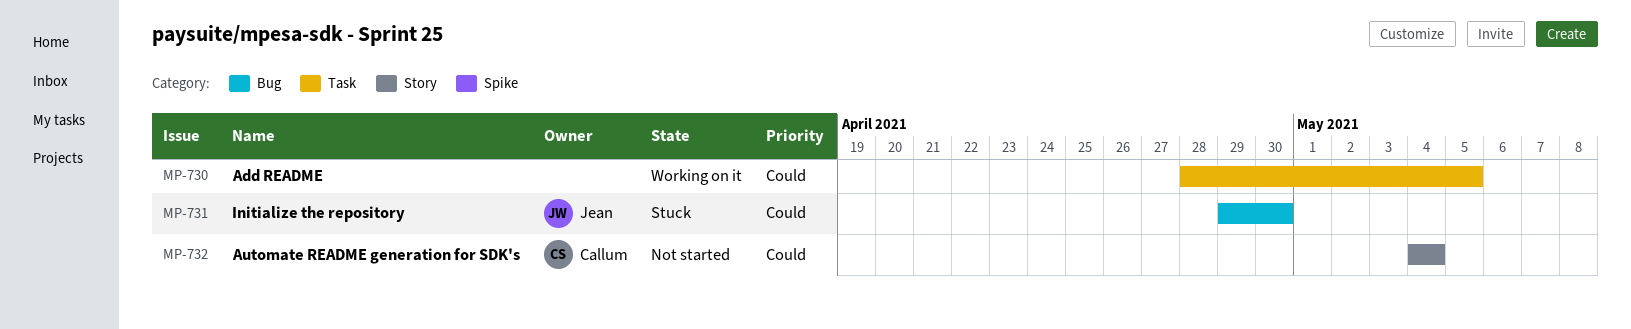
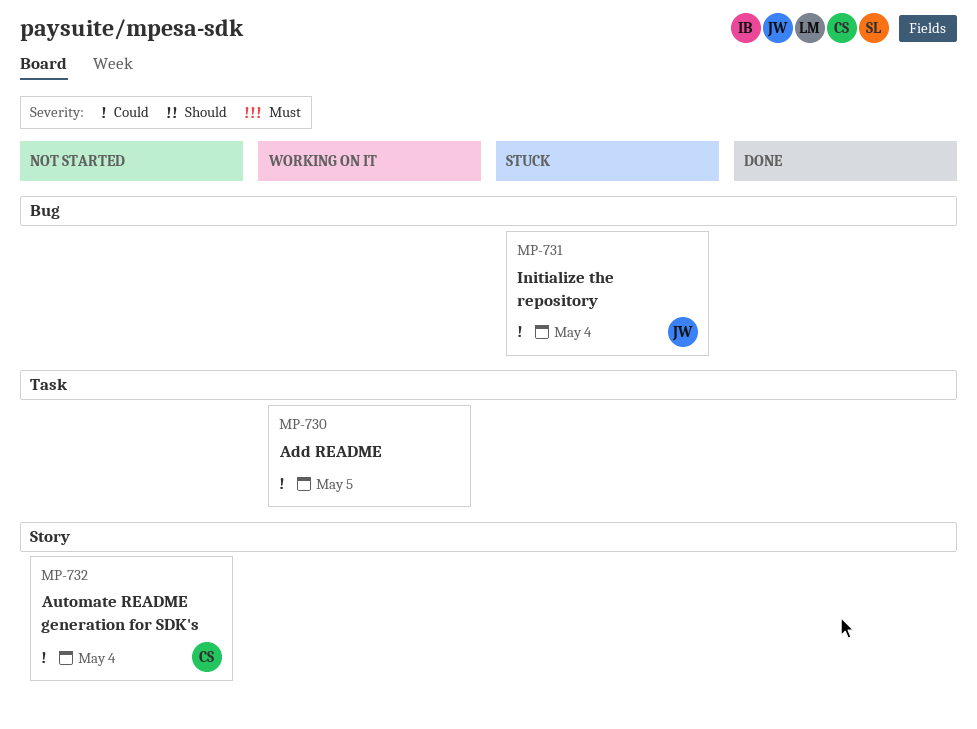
MP-731, due: Apr 30 -> May 4

